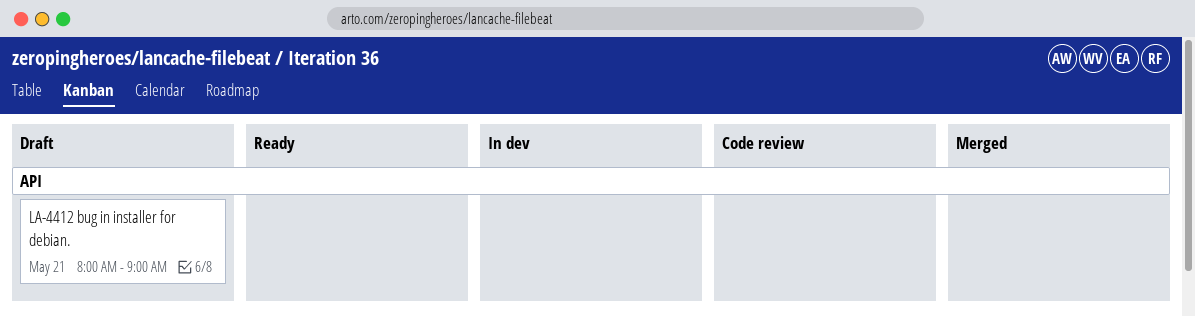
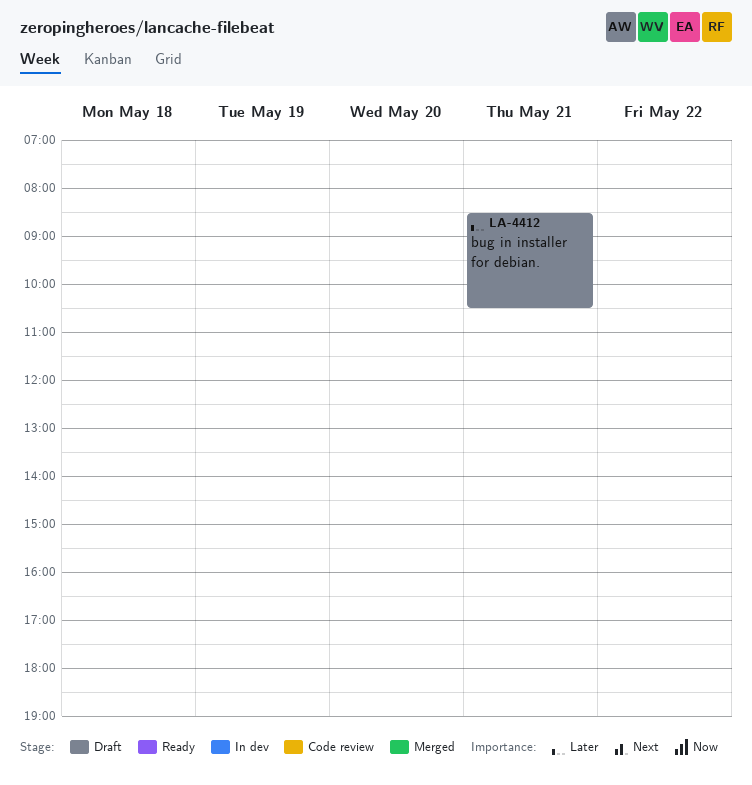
LA-4412, begins: 08:00 -> 08:30
LA-4412, ends: 09:00 -> 10:30

